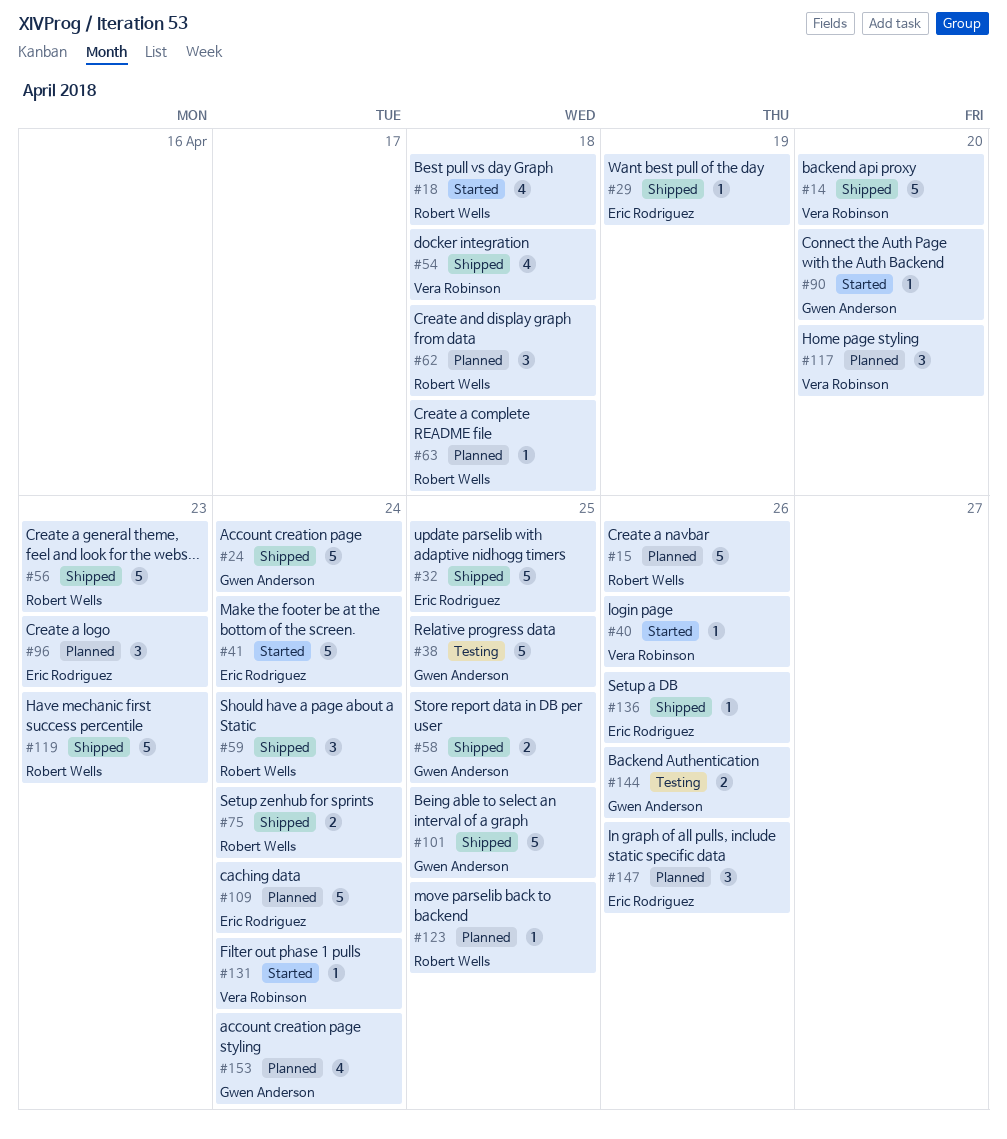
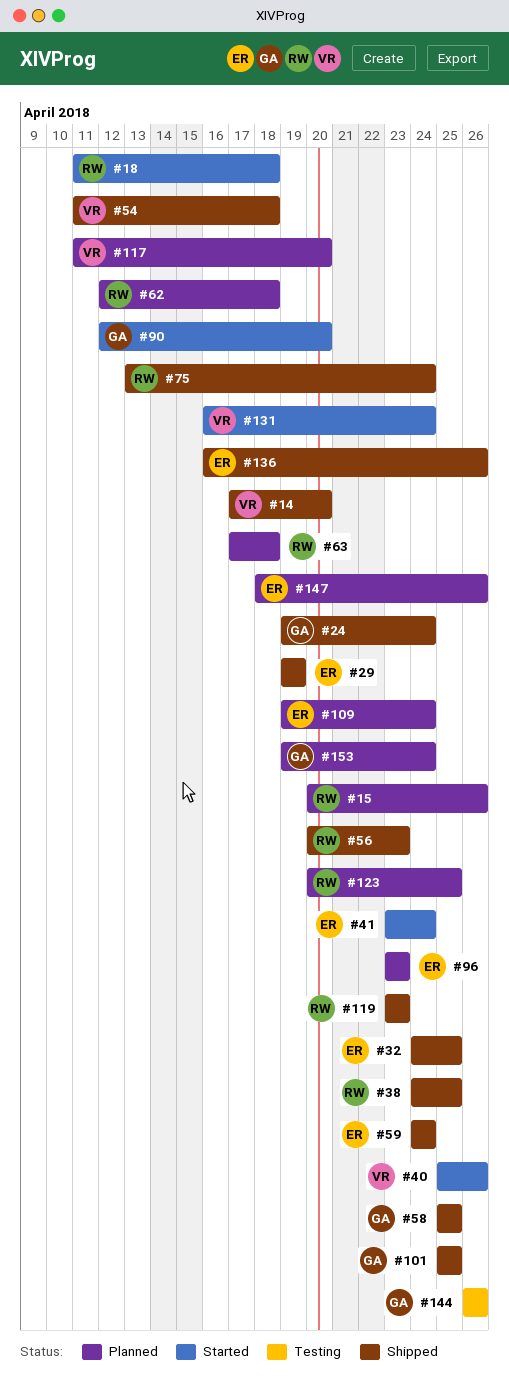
#38, status: Testing -> Shipped
#38, owner: Gwen Anderson -> Robert Wells
#59, owner: Robert Wells -> Eric Rodriguez

